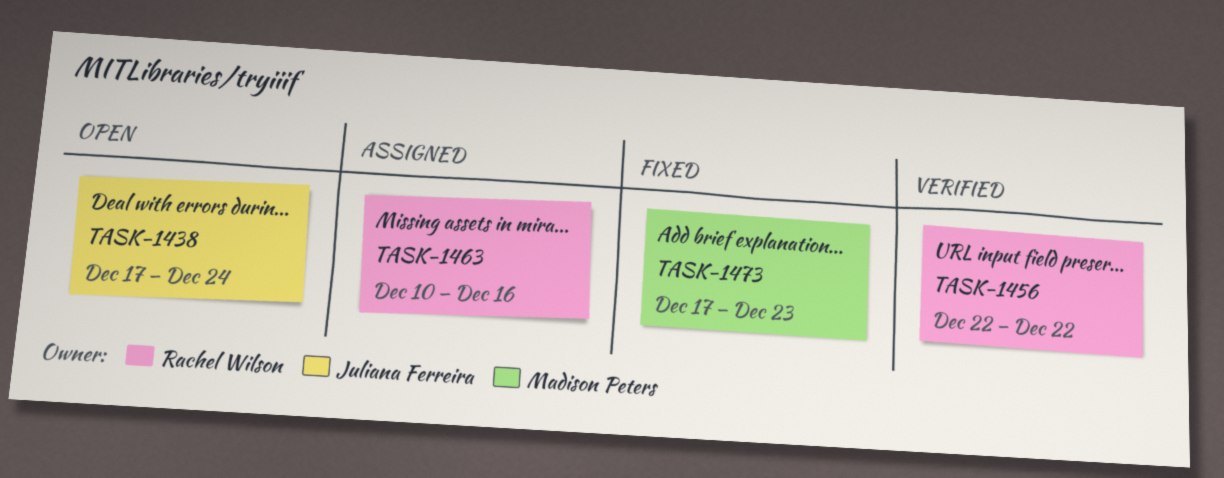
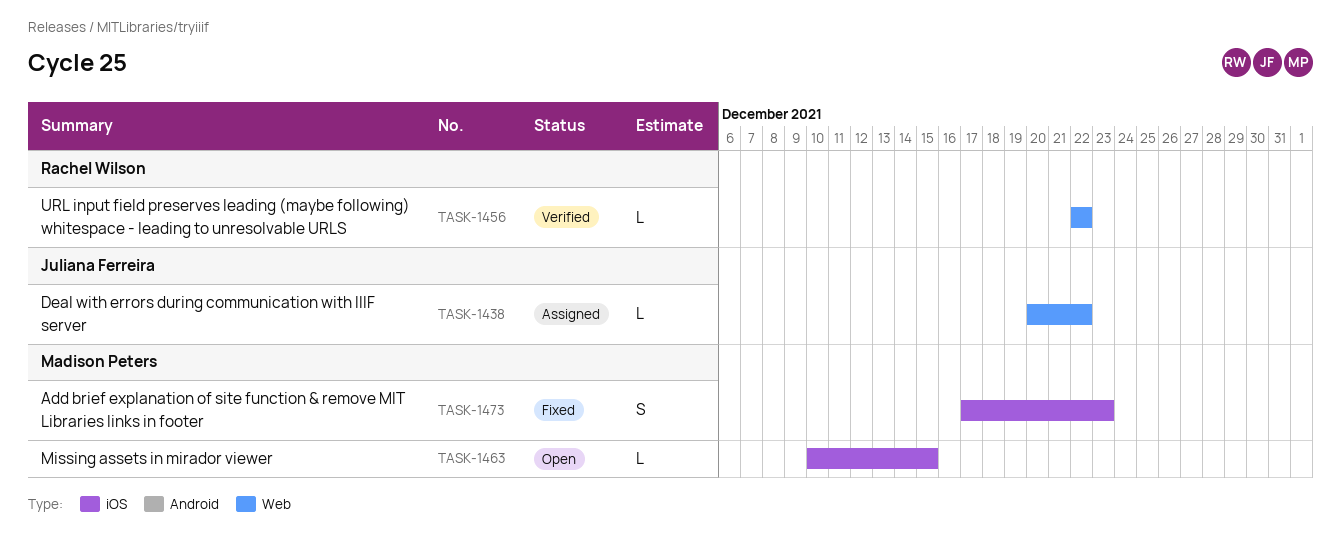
TASK-1438, status: Open -> Assigned
TASK-1438, start: Dec 17 -> Dec 20
TASK-1438, due: Dec 24 -> Dec 22
TASK-1463, status: Assigned -> Open
TASK-1463, owner: Rachel Wilson -> Madison Peters
TASK-1463, due: Dec 16 -> Dec 15

